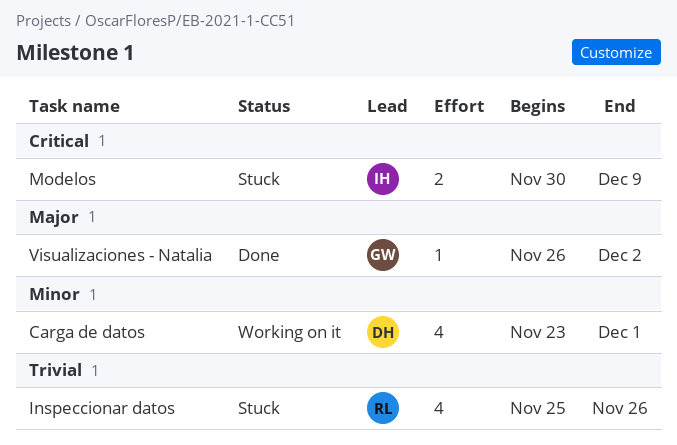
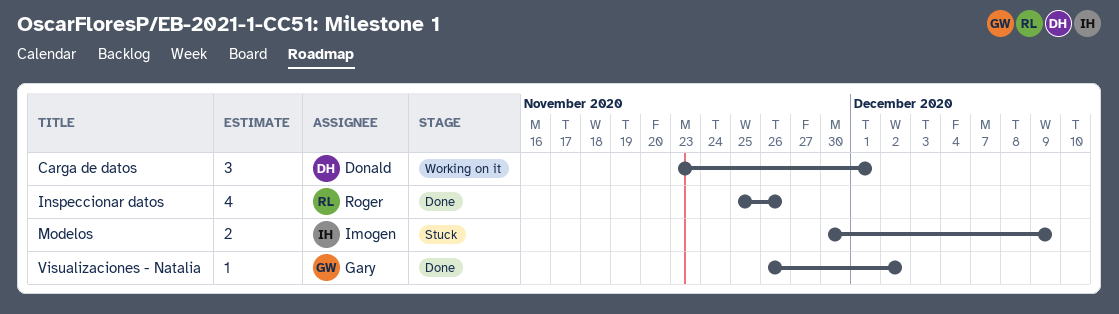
Carga de datos, estimate: 4 -> 3
Inspeccionar datos, status: Stuck -> Done

